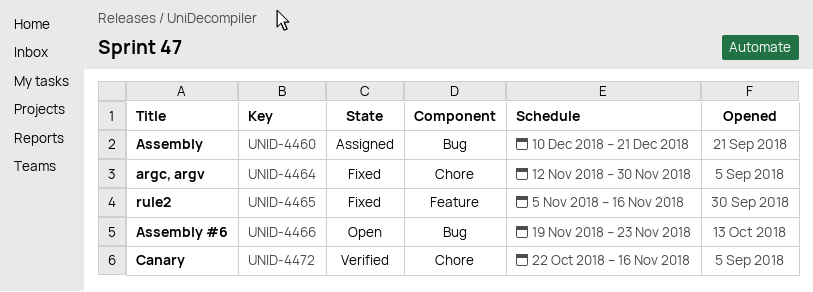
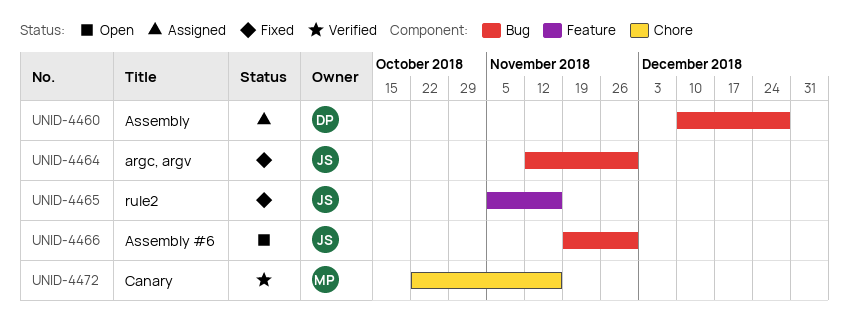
UNID-4460, due: Dec 21 -> Dec 28
UNID-4464, label: Chore -> Bug
UNID-4466, due: Nov 23 -> Nov 30

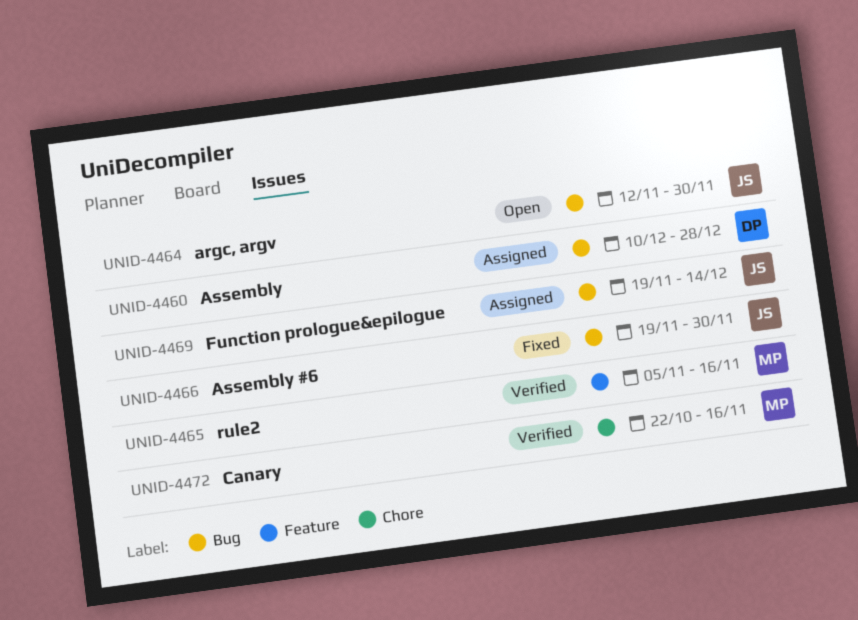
UNID-4464, status: Fixed -> Open
UNID-4465, status: Fixed -> Verified
UNID-4465, owner: JS -> MP
UNID-4466, status: Open -> Fixed
UNID-4469: none -> present

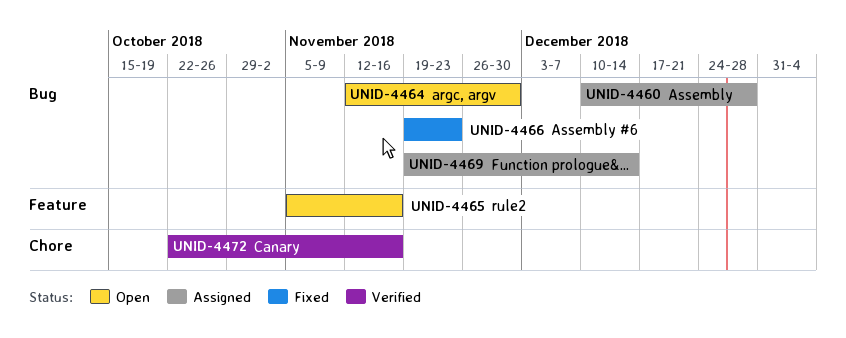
UNID-4465, status: Verified -> Open
UNID-4466, due: Nov 30 -> Nov 23

